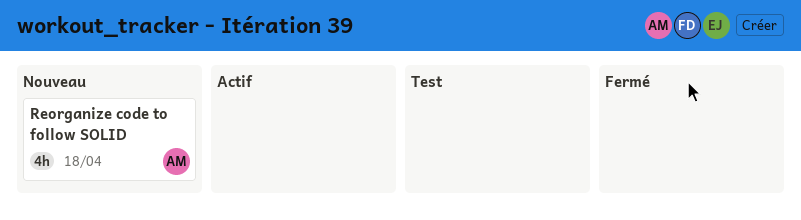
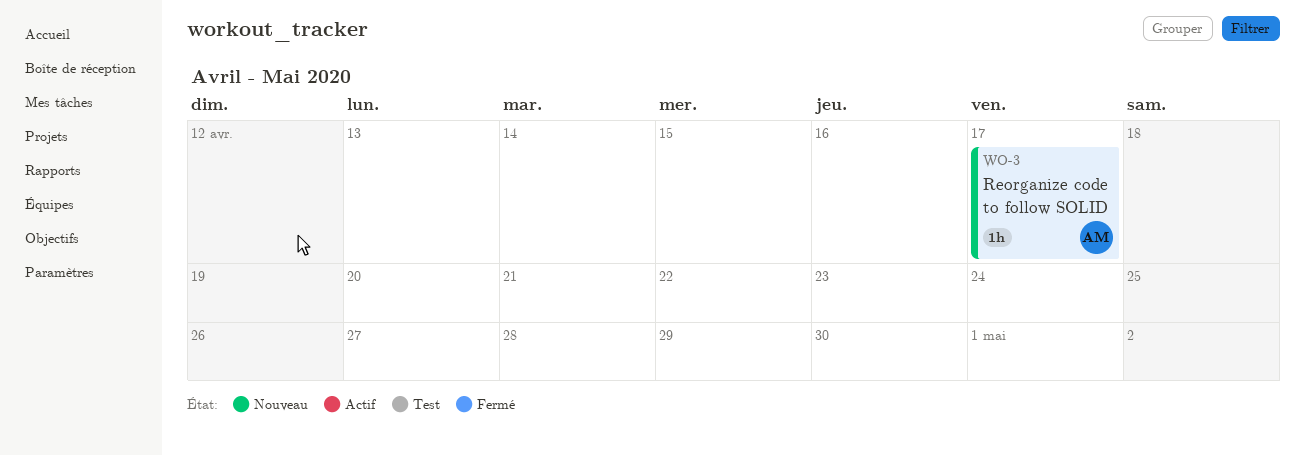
Reorganize code to follow SOLID, estimate: 4h -> 1h
Reorganize code to follow SOLID, due: Apr 18 -> Apr 17

